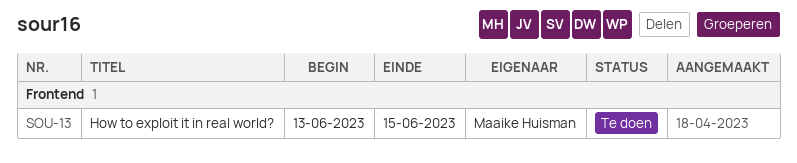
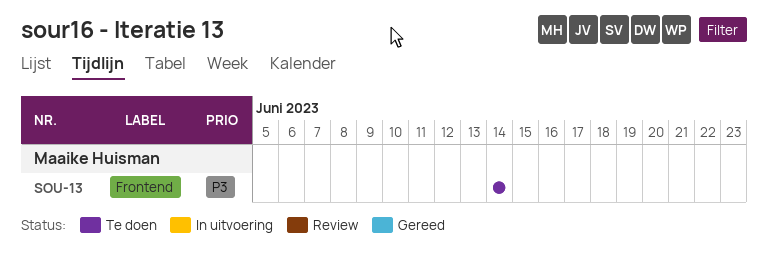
SOU-13, start: Jun 13 -> Jun 14
SOU-13, due: Jun 15 -> Jun 14

